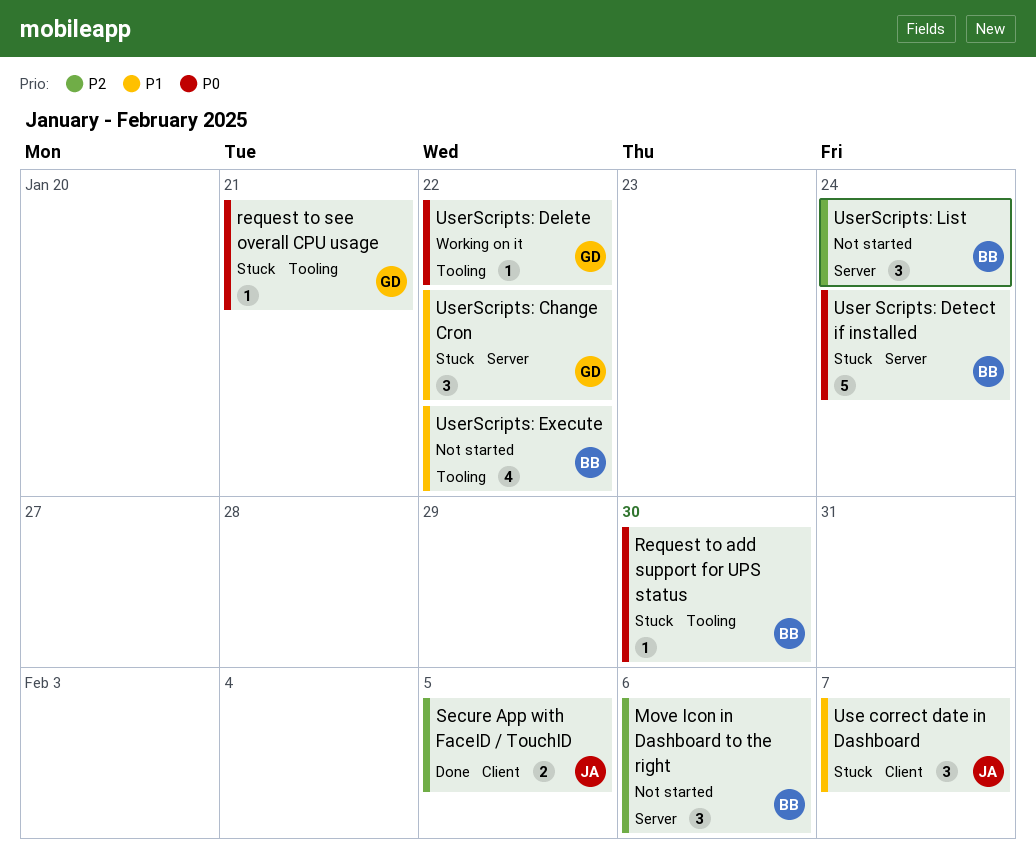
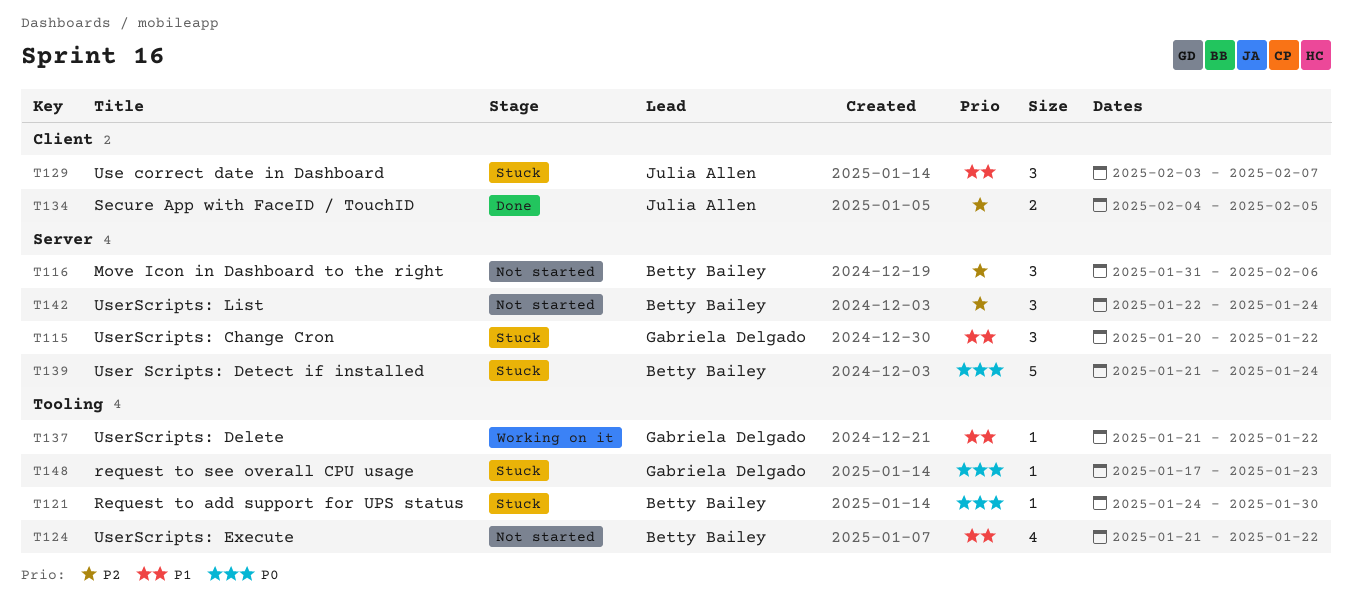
request to see overall CPU usage, due: Jan 21 -> Jan 23
UserScripts: Delete, priority: P0 -> P1

